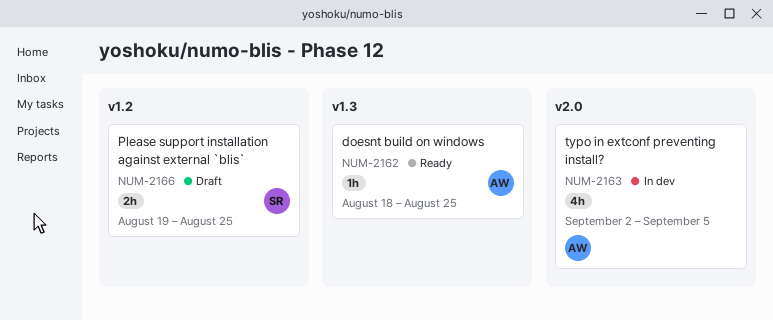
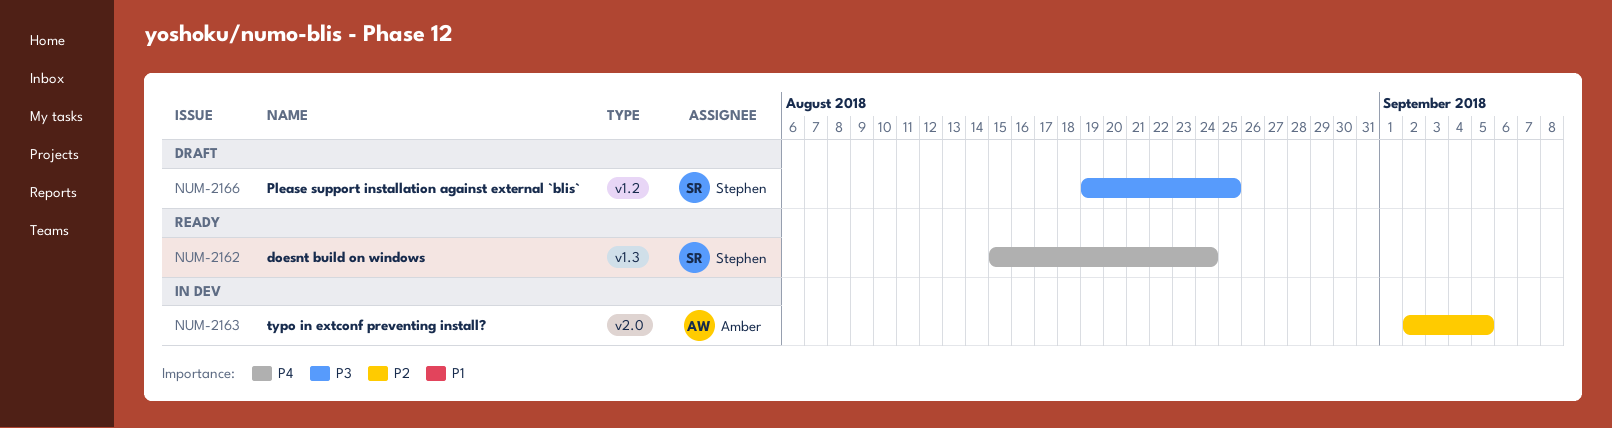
NUM-2162, owner: Amber -> Stephen
NUM-2162, start: Aug 18 -> Aug 15
NUM-2162, due: Aug 25 -> Aug 24

